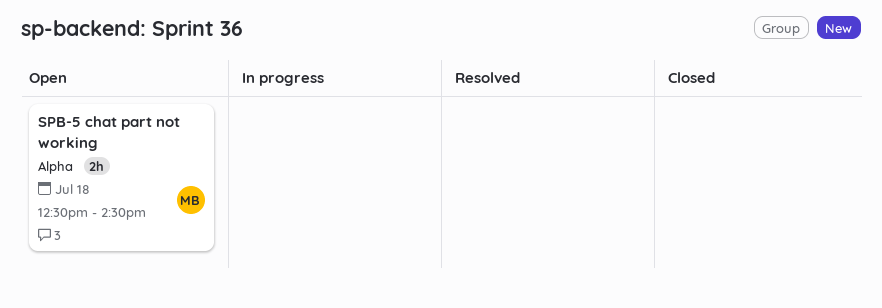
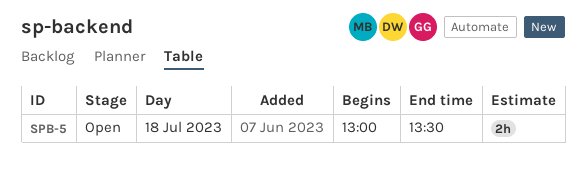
SPB-5, begins: 12:30 -> 13:00
SPB-5, ends: 14:30 -> 13:30

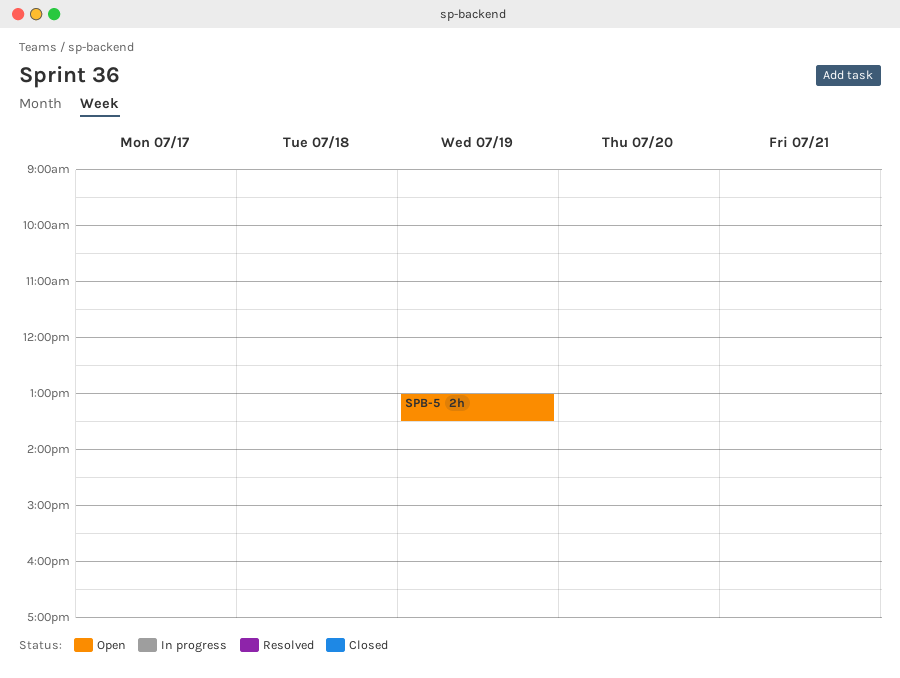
SPB-5, day: Jul 18 -> Jul 19

